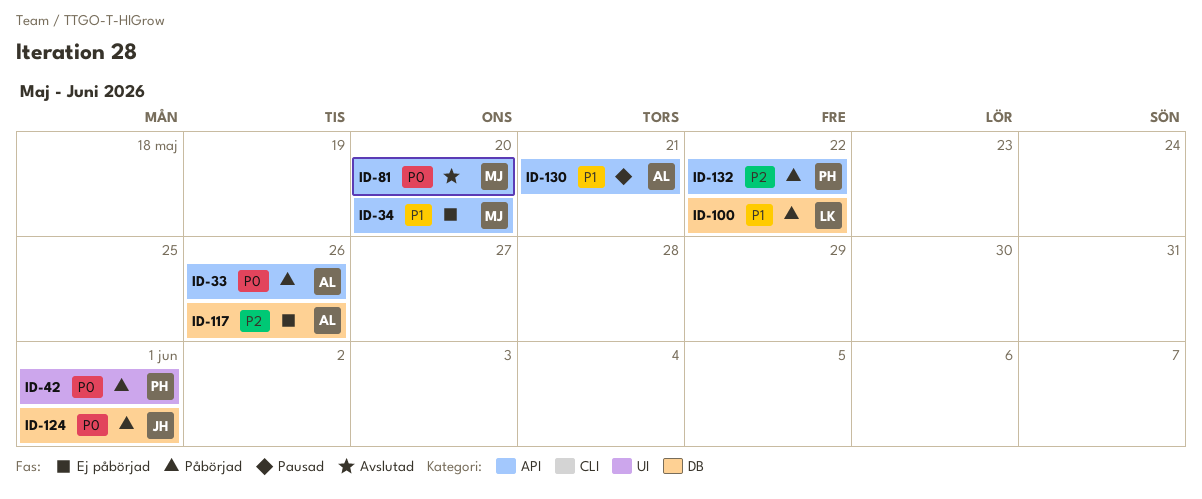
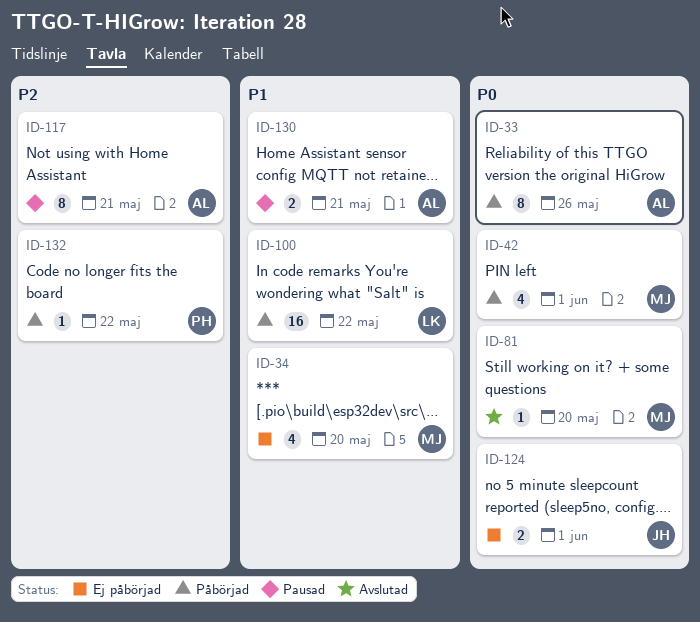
ID-42, owner: PH -> MJ
ID-117, status: Ej påbörjad -> Pausad
ID-117, due: May 26 -> May 21
ID-124, status: Påbörjad -> Ej påbörjad

